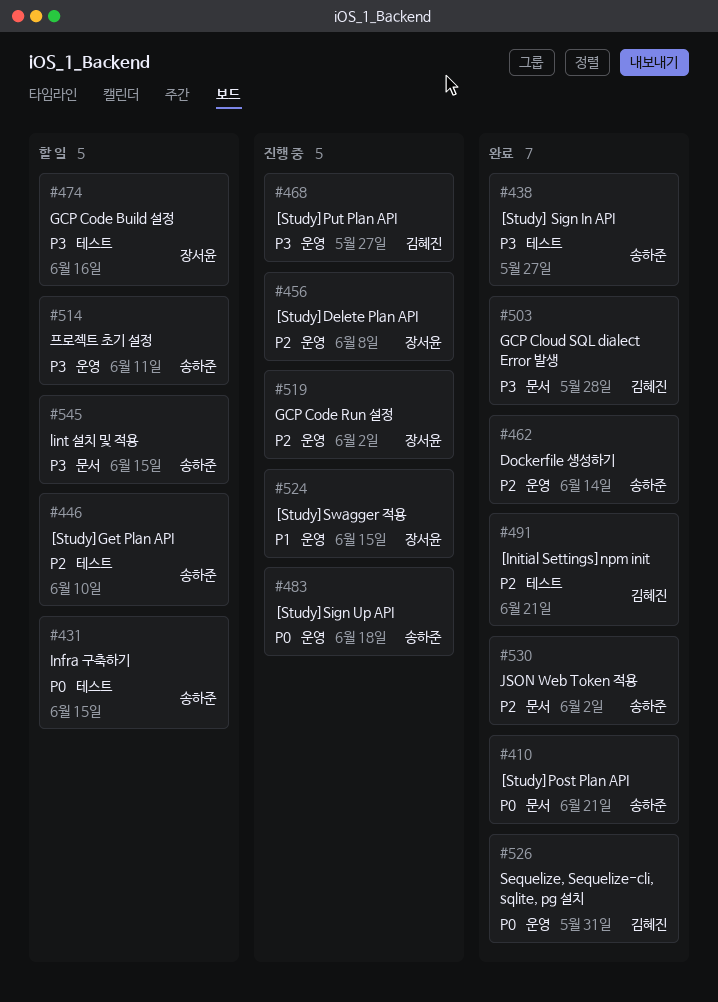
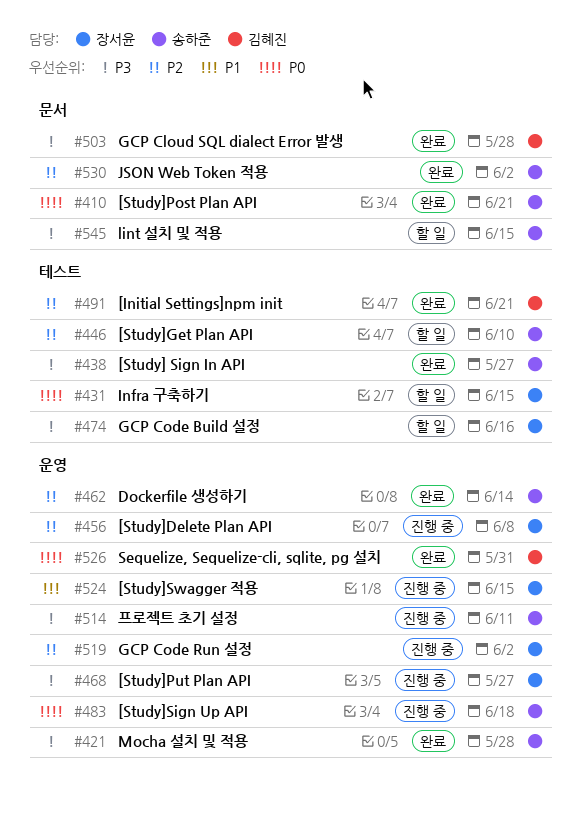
#421: none -> present
#431, owner: 송하준 -> 장서윤
#468, owner: 김혜진 -> 장서윤
#514, status: 할 일 -> 진행 중

